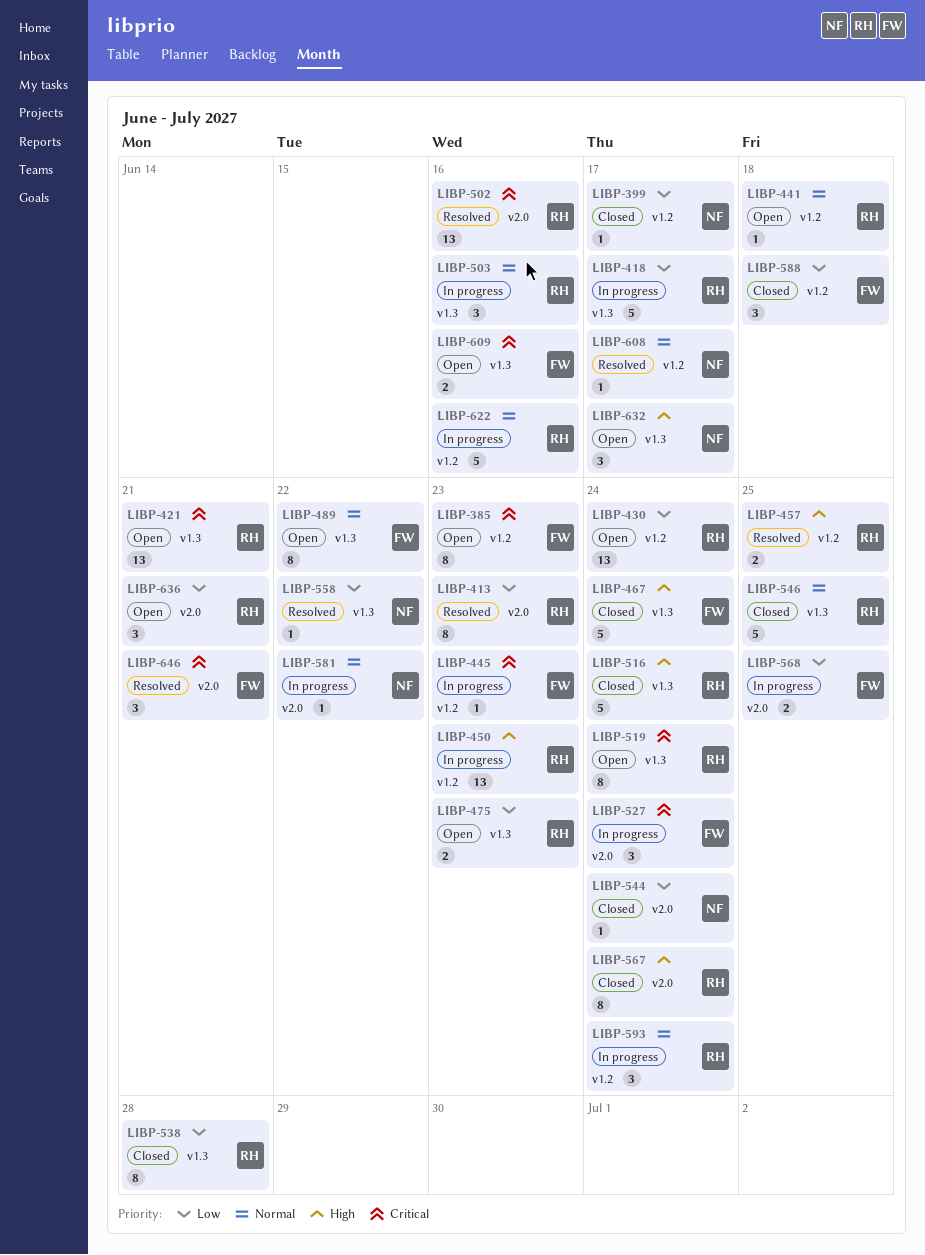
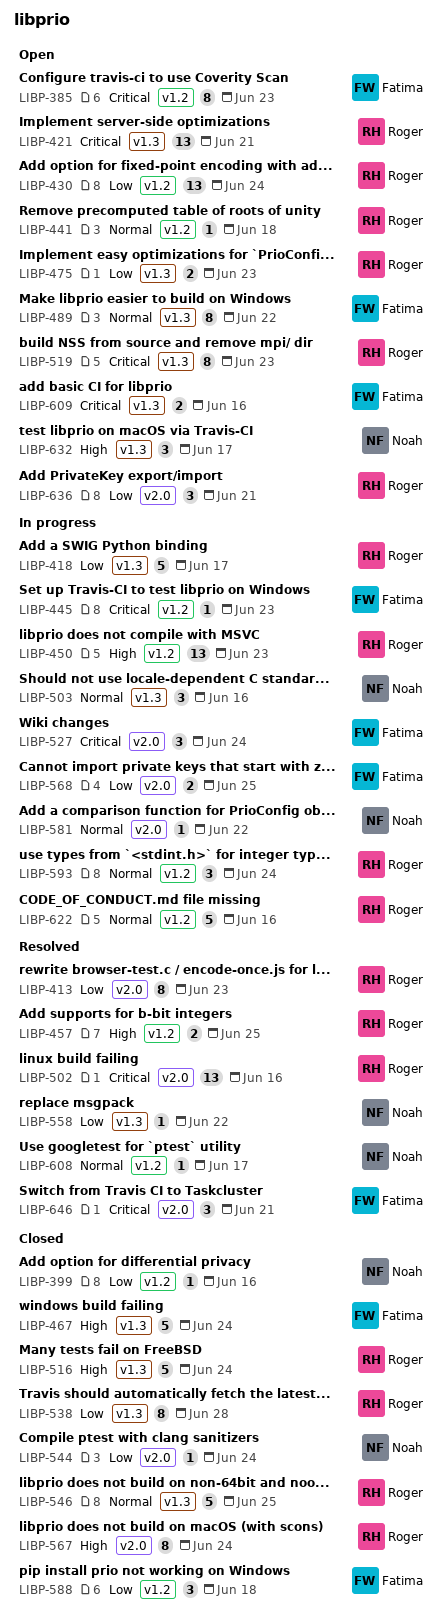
LIBP-399, due: Jun 17 -> Jun 16
LIBP-503, owner: Roger -> Noah
LIBP-519, due: Jun 24 -> Jun 23

